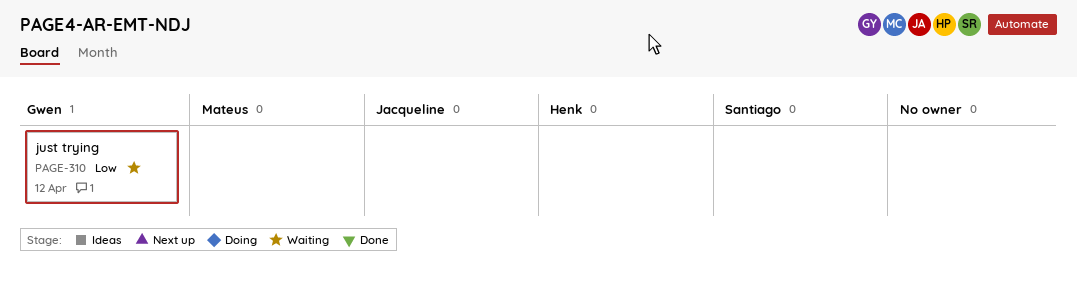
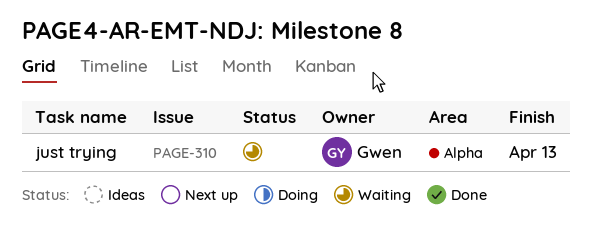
PAGE-310, due: Apr 12 -> Apr 13

